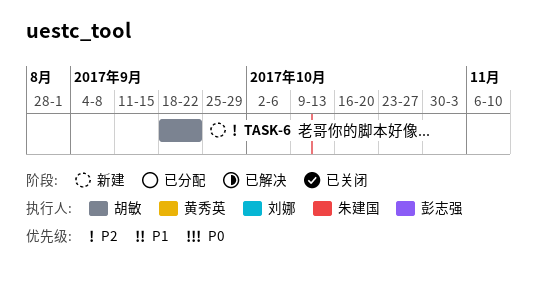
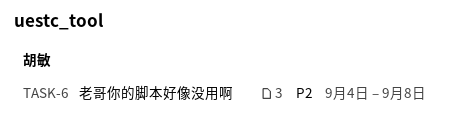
TASK-6, start: Sep 18 -> Sep 4
TASK-6, due: Sep 22 -> Sep 8

